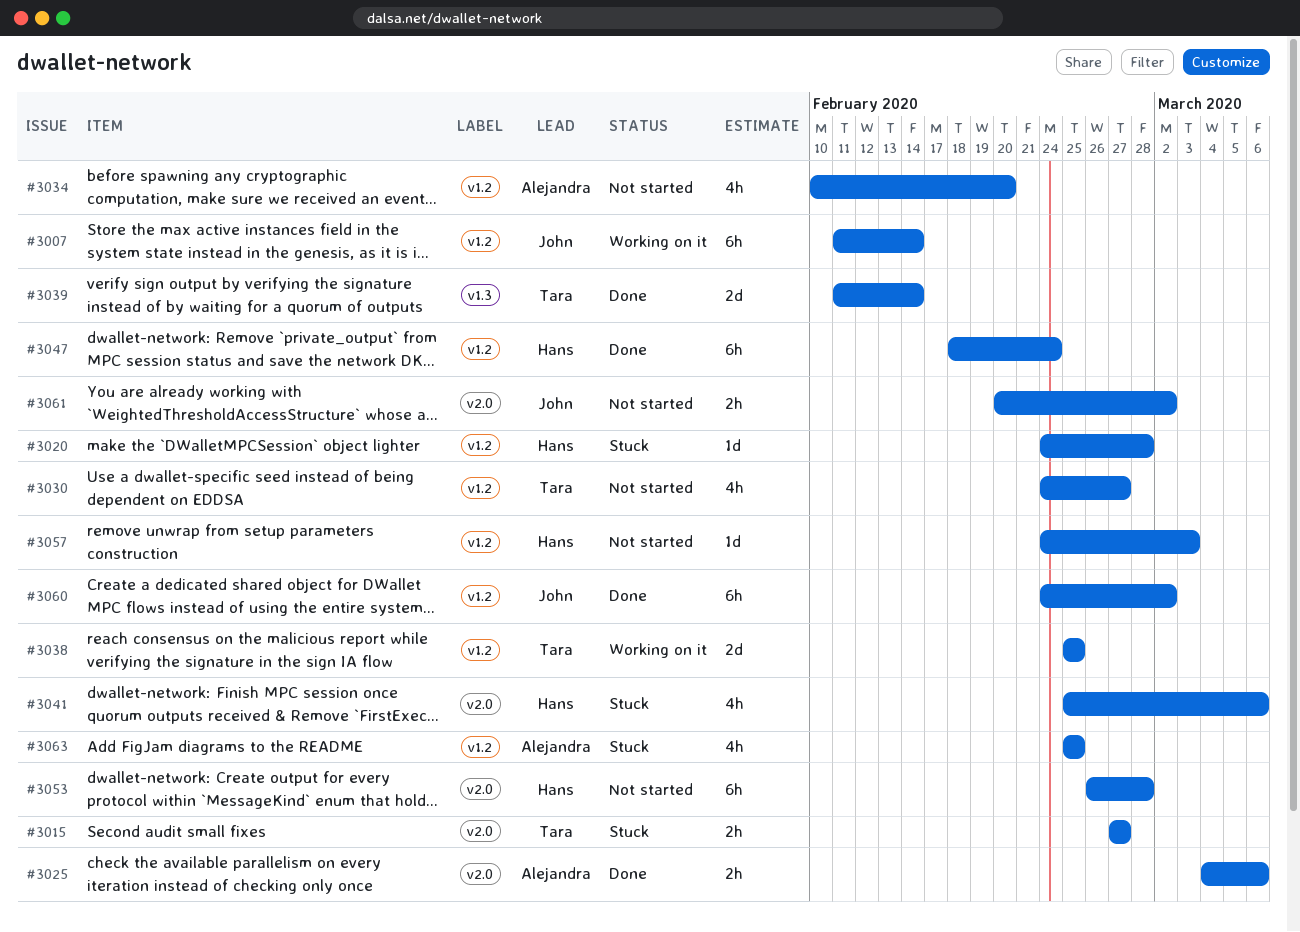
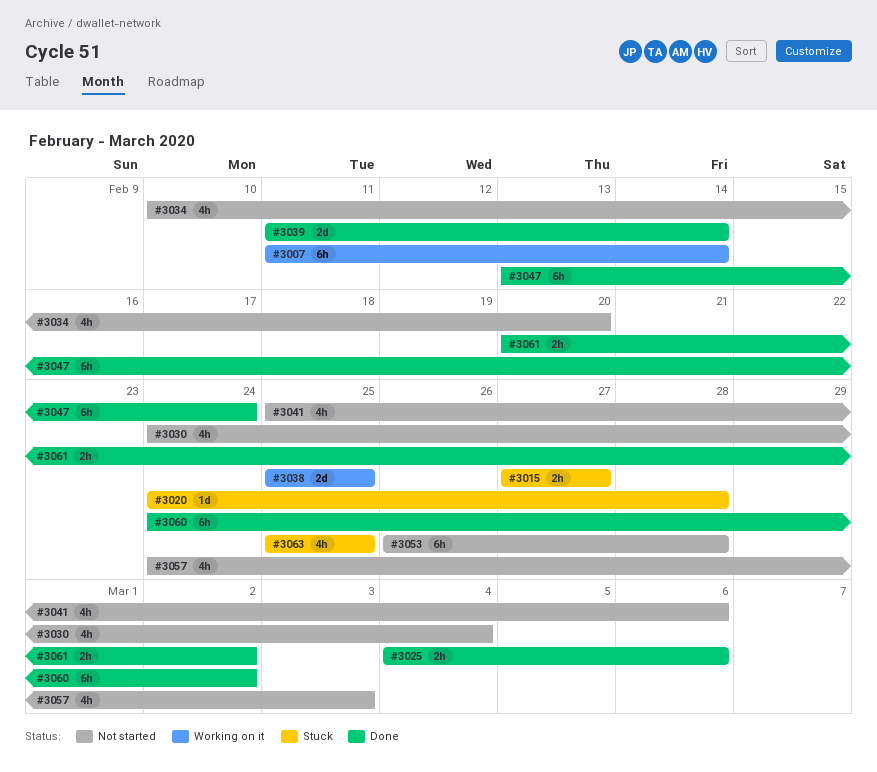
#3030, due: Feb 27 -> Mar 4
#3041, status: Stuck -> Not started
#3047, start: Feb 18 -> Feb 13
#3057, estimate: 1d -> 4h
#3061, status: Not started -> Done

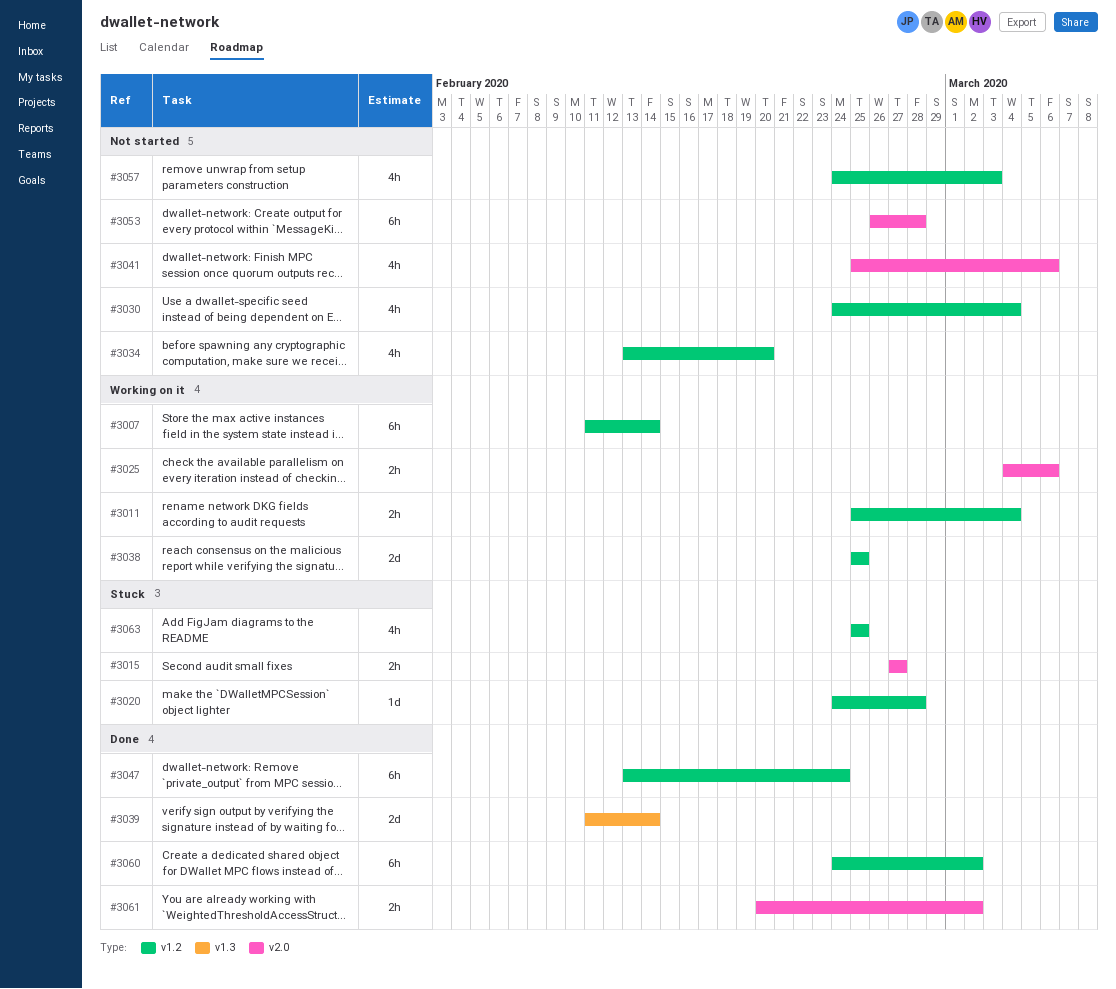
#3011: none -> present
#3025, status: Done -> Working on it
#3034, start: Feb 10 -> Feb 13

